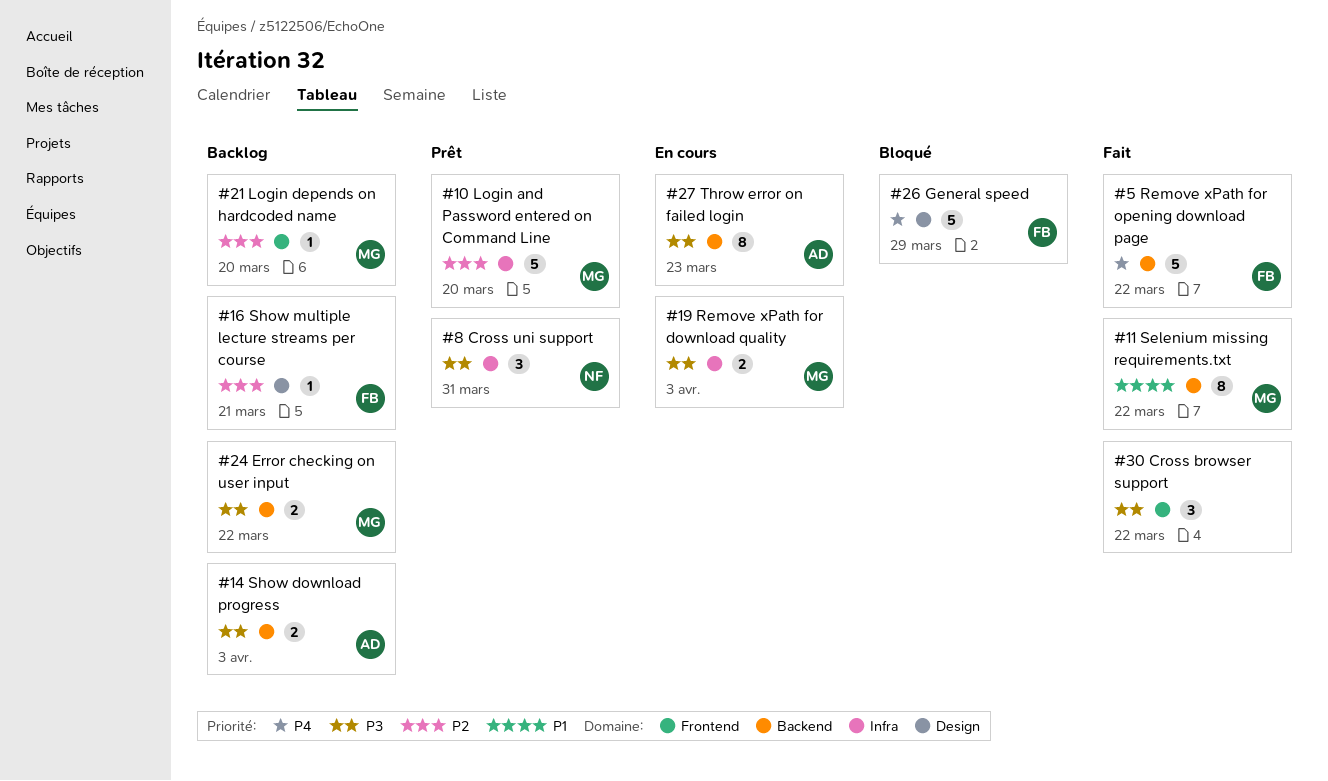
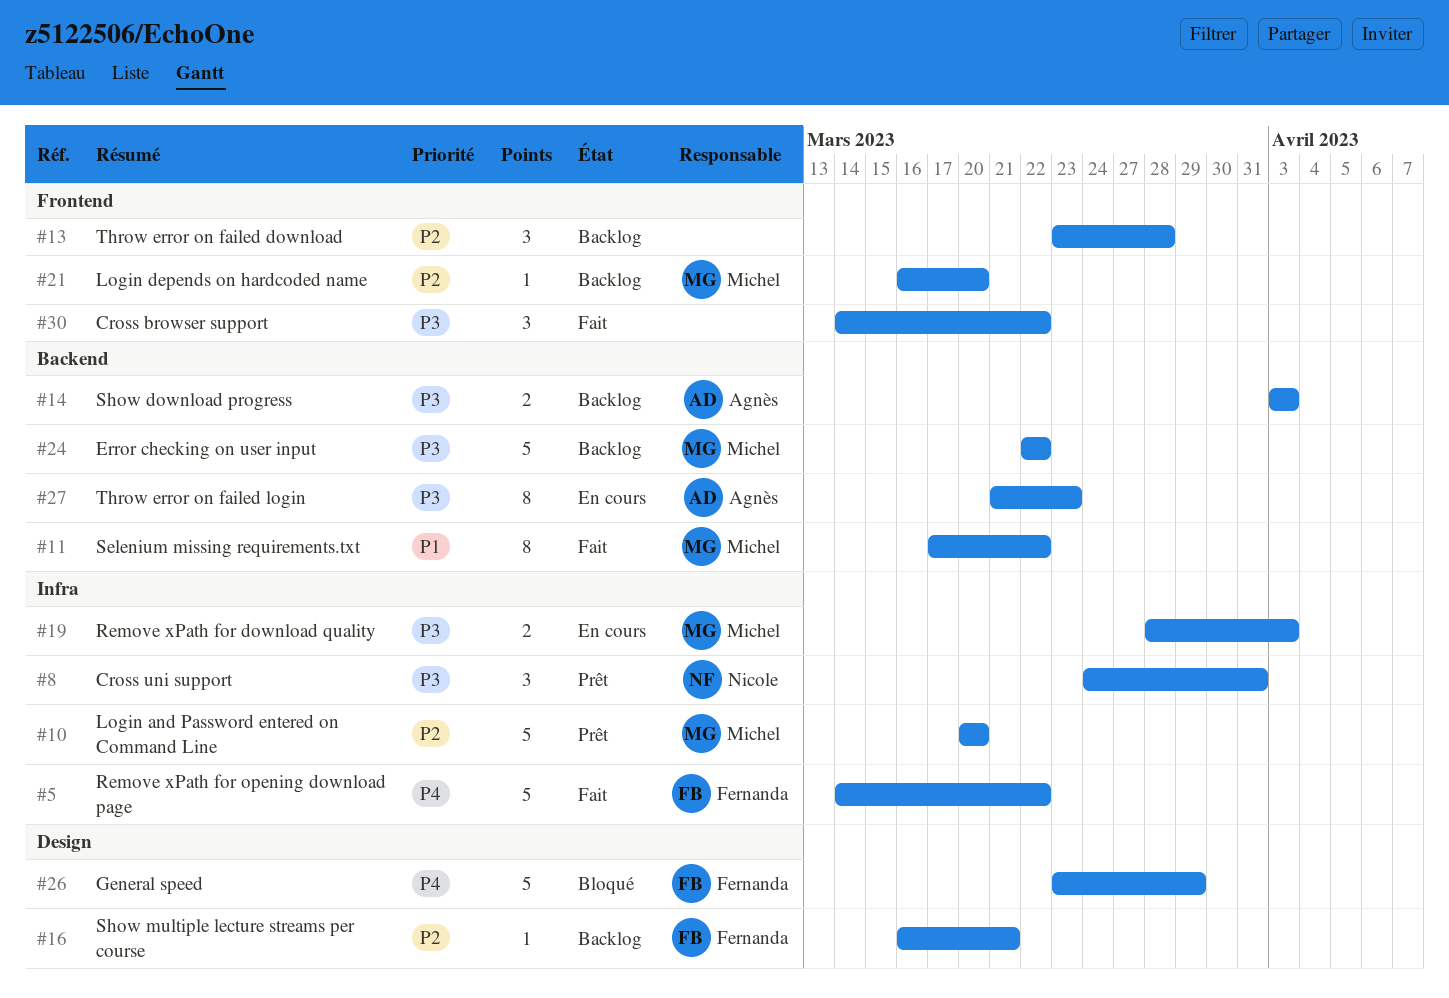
#5, label: Backend -> Infra
#13: none -> present
#24, estimate: 2 -> 5

